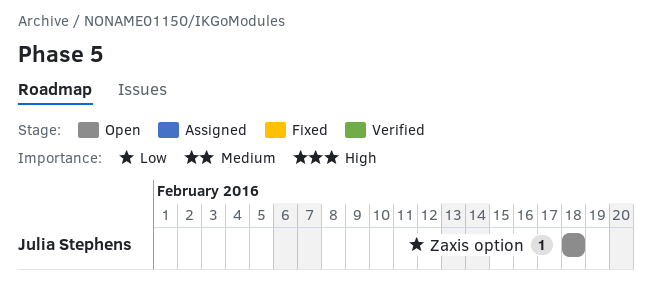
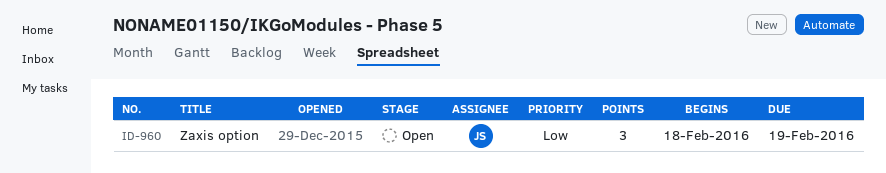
Zaxis option, estimate: 1 -> 3
Zaxis option, due: Feb 18 -> Feb 19

